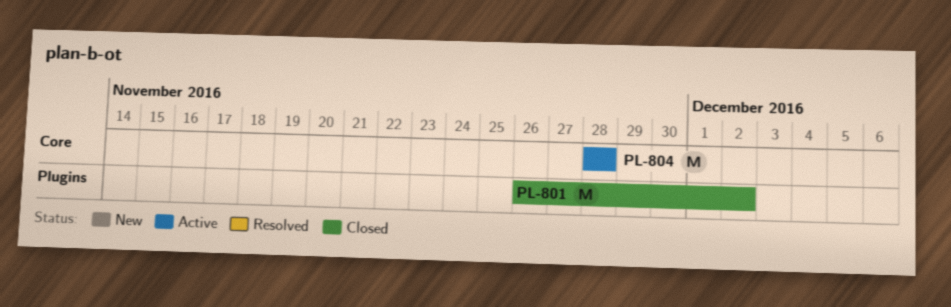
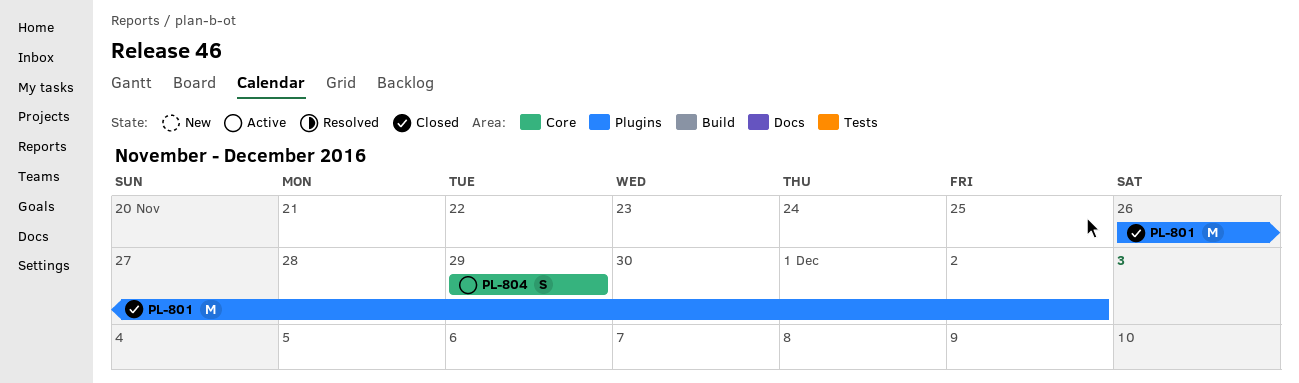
PL-804, estimate: M -> S
PL-804, start: Nov 28 -> Nov 29
PL-804, due: Nov 28 -> Nov 29

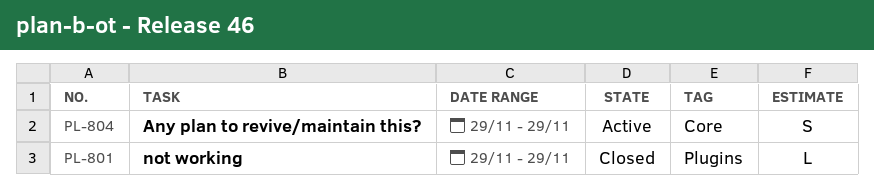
PL-801, estimate: M -> L
PL-801, start: Nov 26 -> Nov 29
PL-801, due: Dec 2 -> Nov 29

